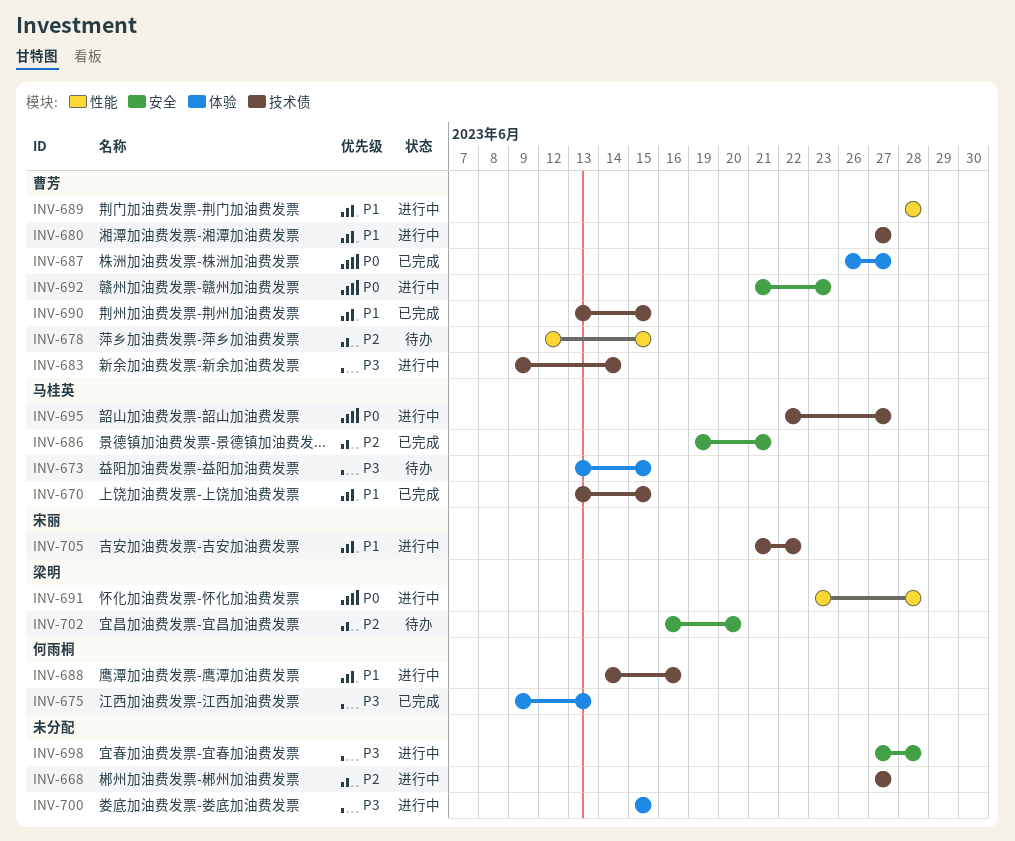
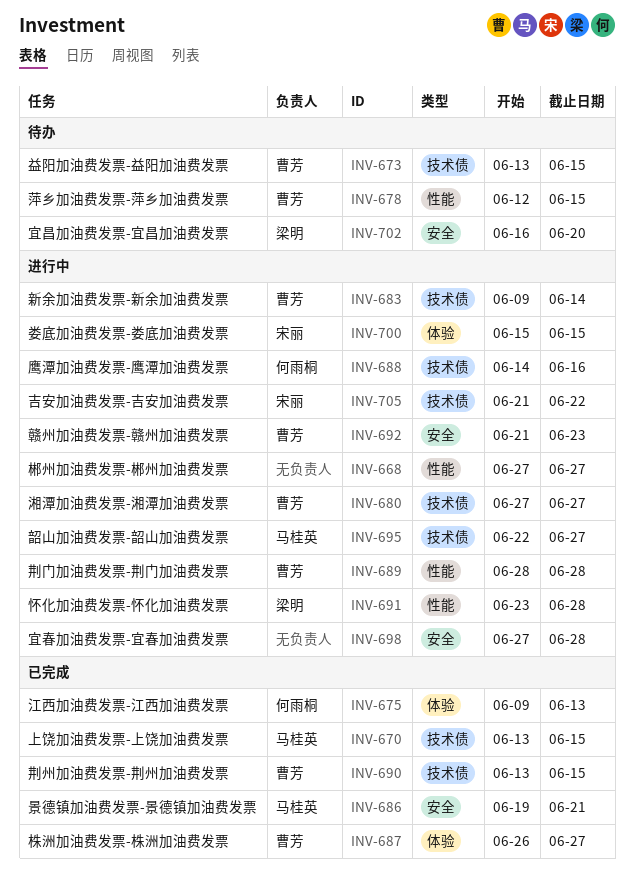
INV-668, label: 技术债 -> 性能
INV-673, owner: 马桂英 -> 曹芳
INV-673, label: 体验 -> 技术债
INV-700, owner: none -> 宋丽

